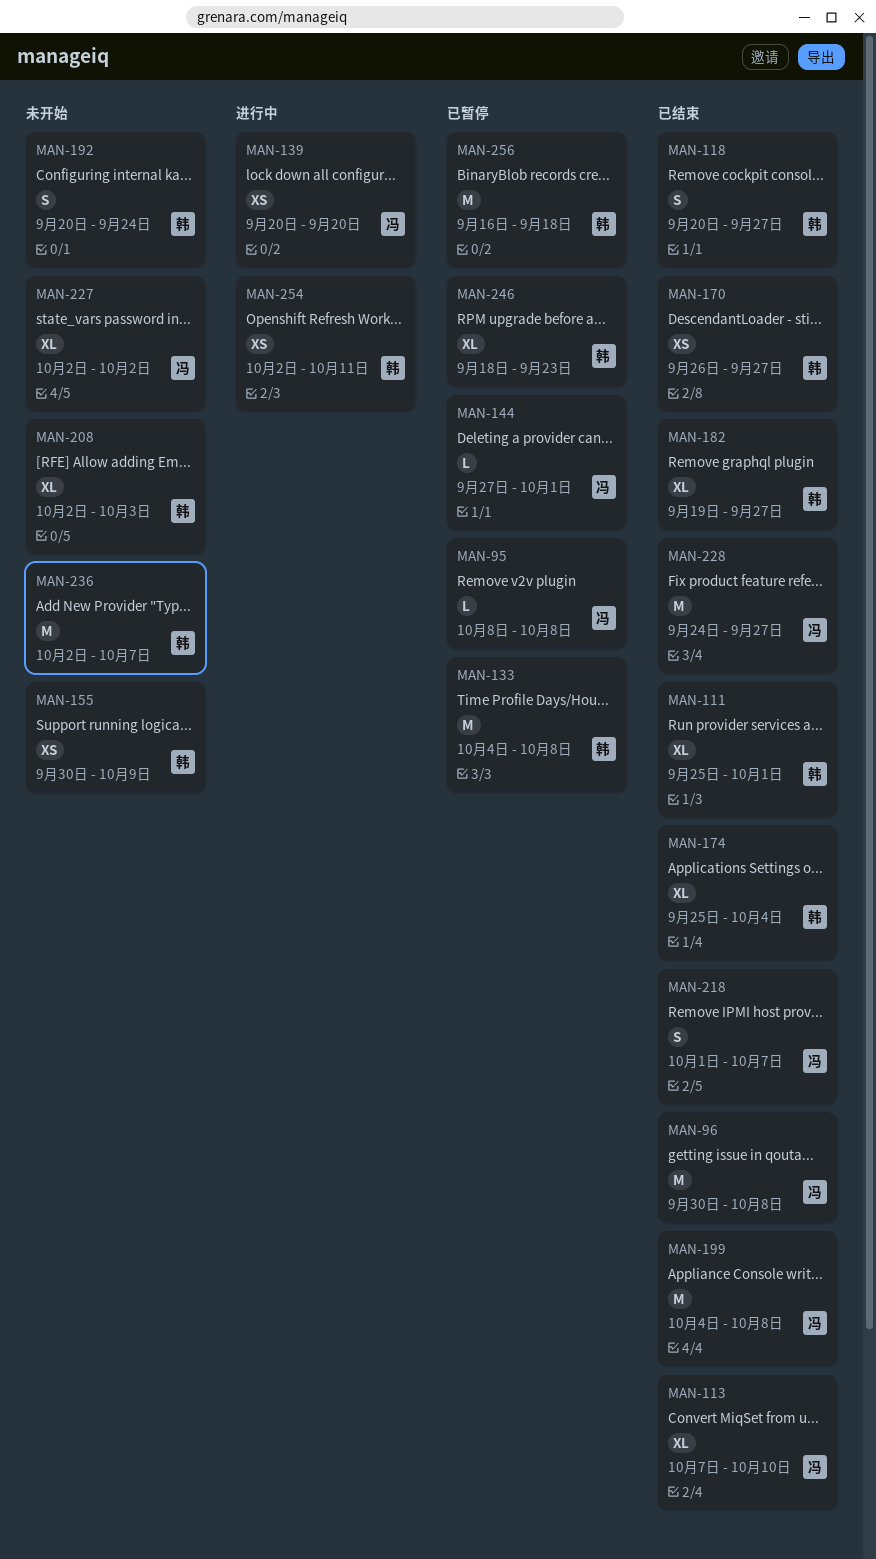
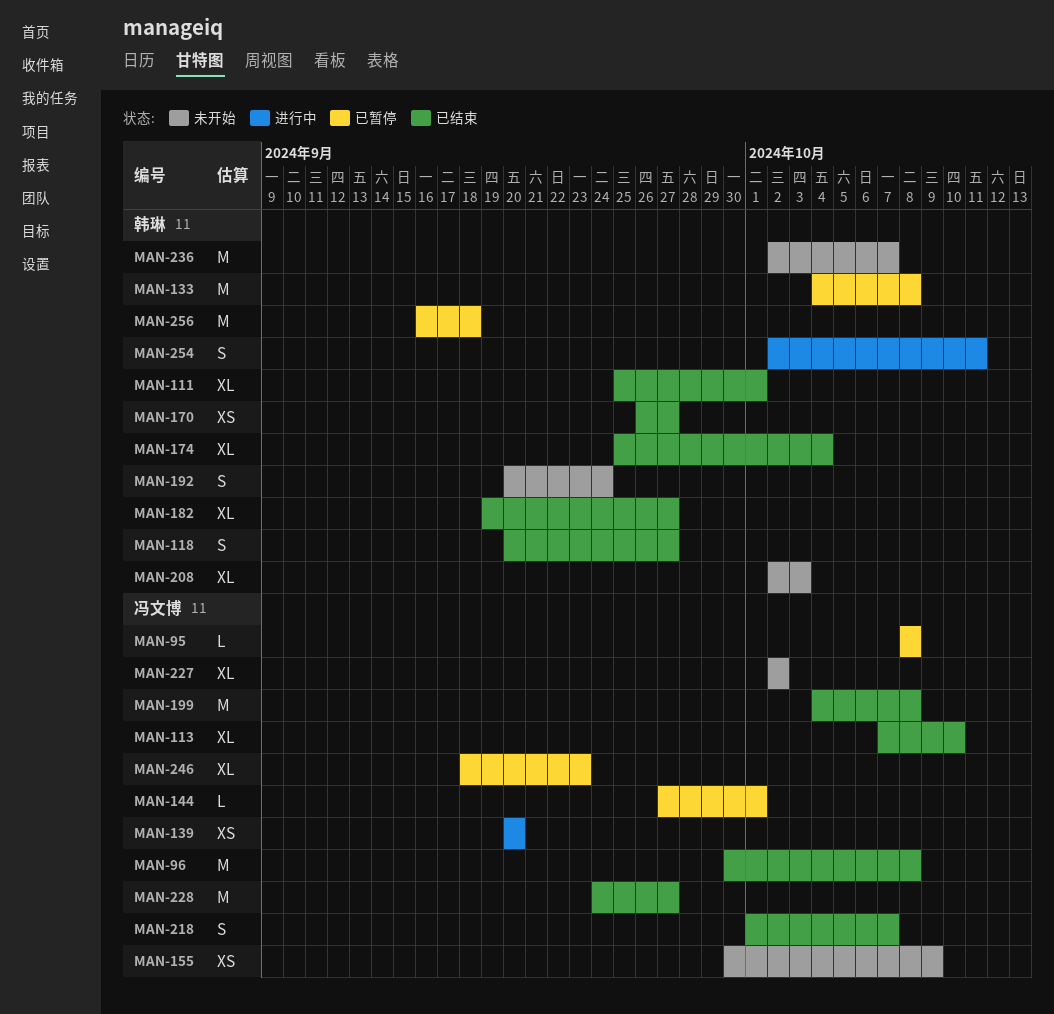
MAN-155, owner: 韩琳 -> 冯文博
MAN-246, owner: 韩琳 -> 冯文博
MAN-254, estimate: XS -> S

